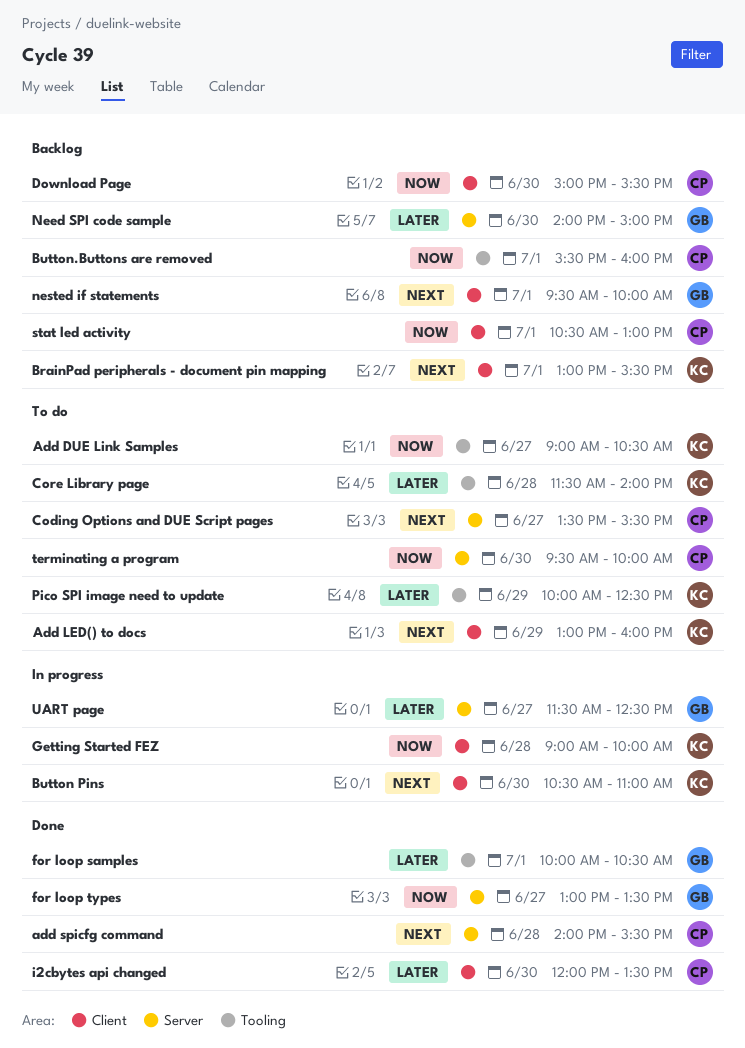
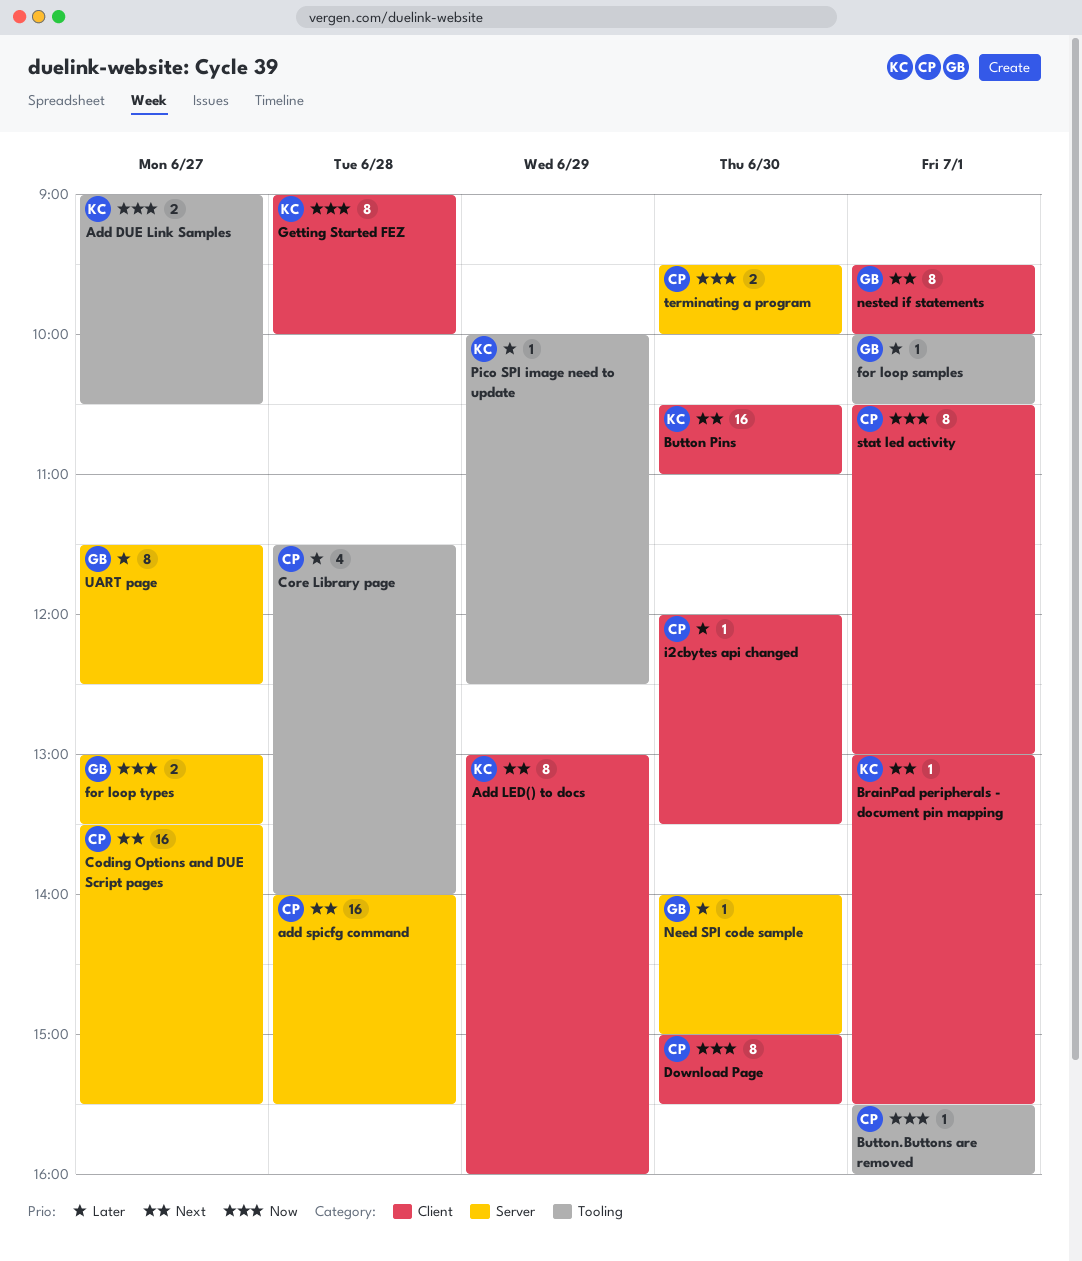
Core Library page, owner: KC -> CP

